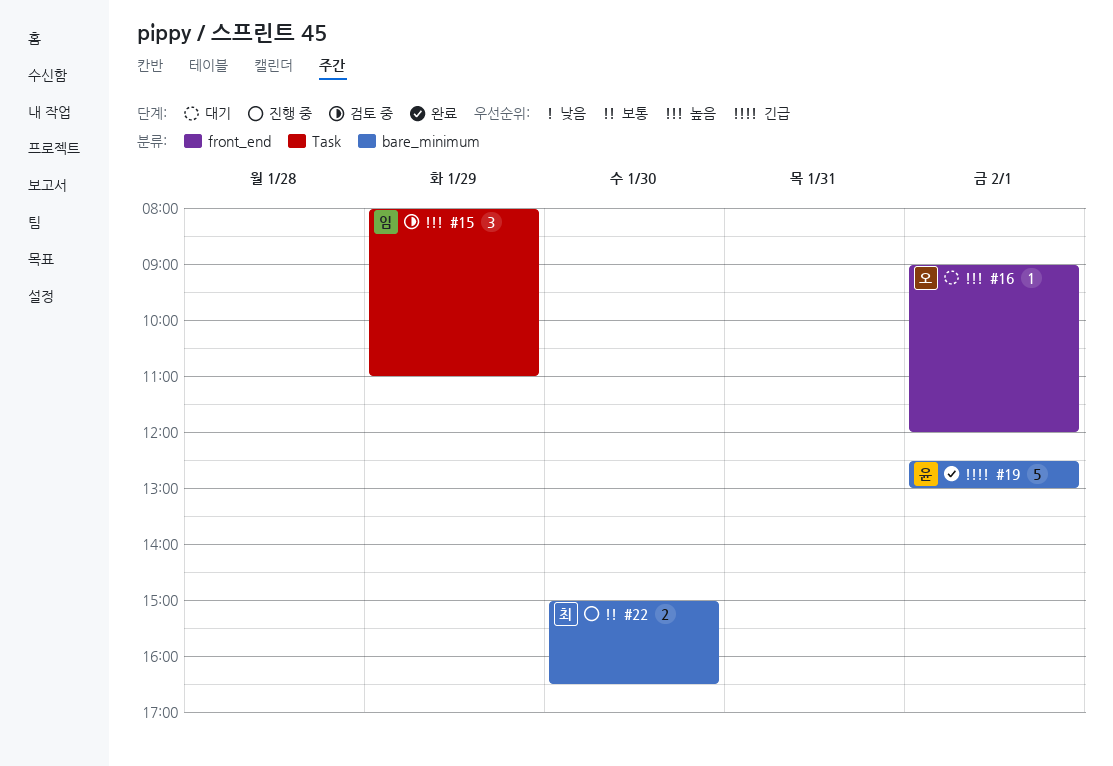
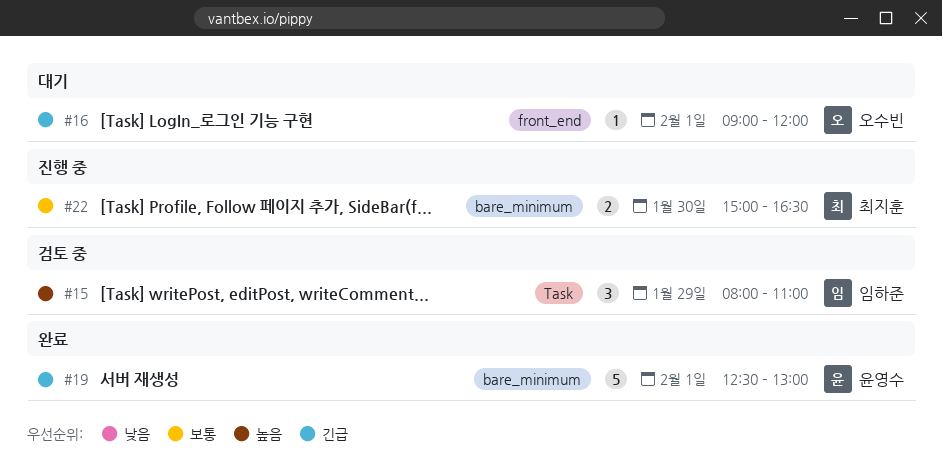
#16, priority: 높음 -> 긴급

